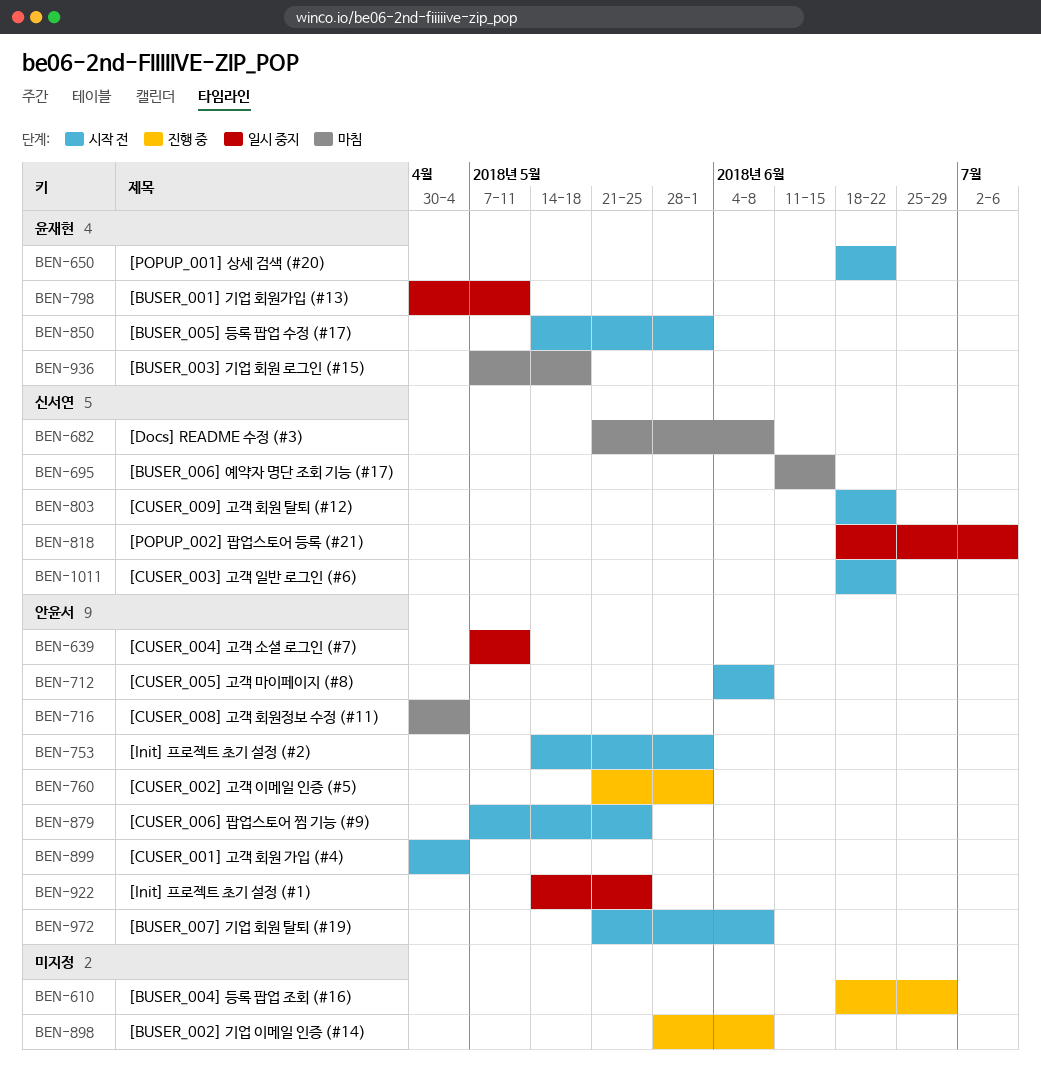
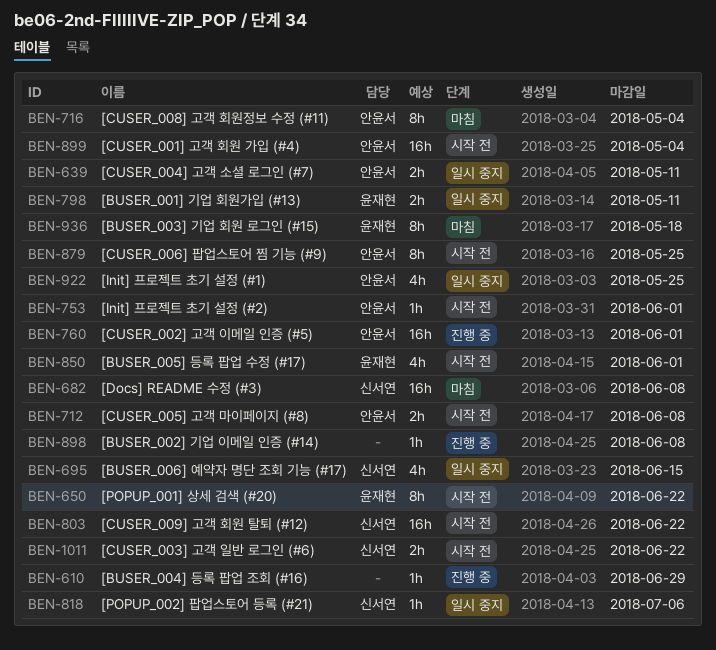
BEN-695, status: 마침 -> 일시 중지
BEN-972: present -> none

